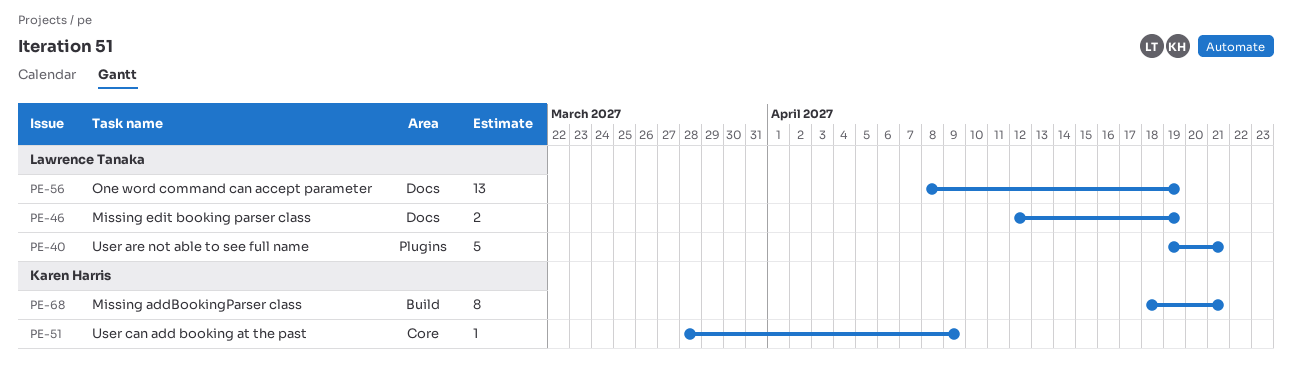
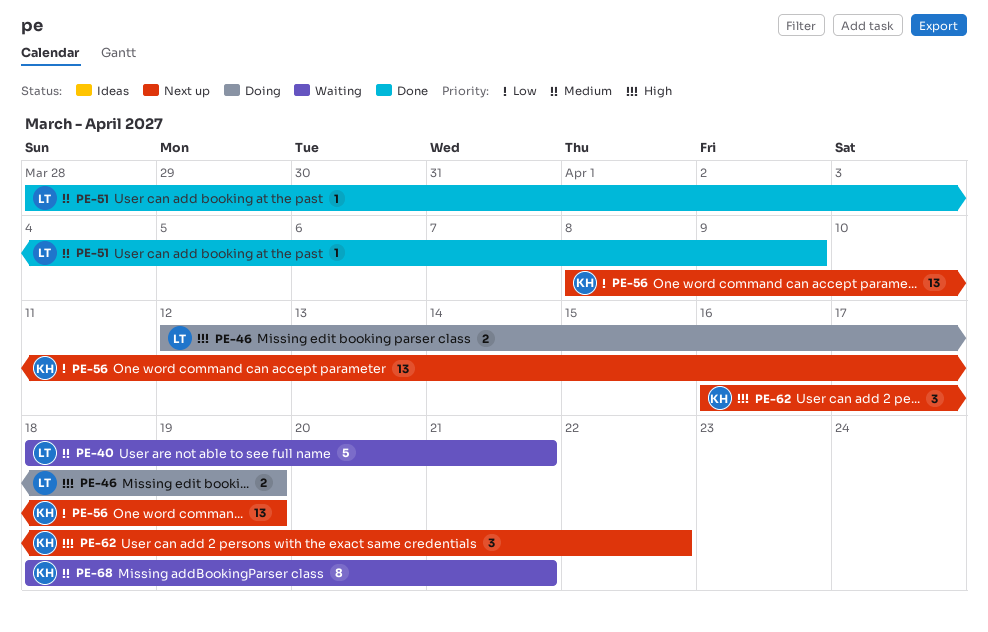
PE-40, start: Apr 19 -> Apr 18
PE-51, owner: Karen Harris -> Lawrence Tanaka
PE-56, owner: Lawrence Tanaka -> Karen Harris
PE-62: none -> present

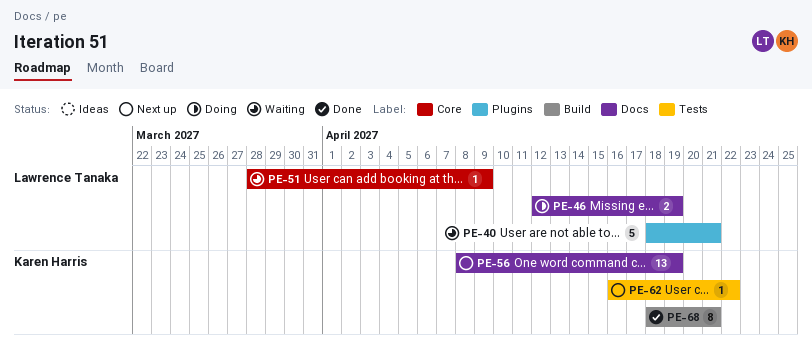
PE-51, status: Done -> Waiting
PE-62, estimate: 3 -> 1
PE-68, status: Waiting -> Done

